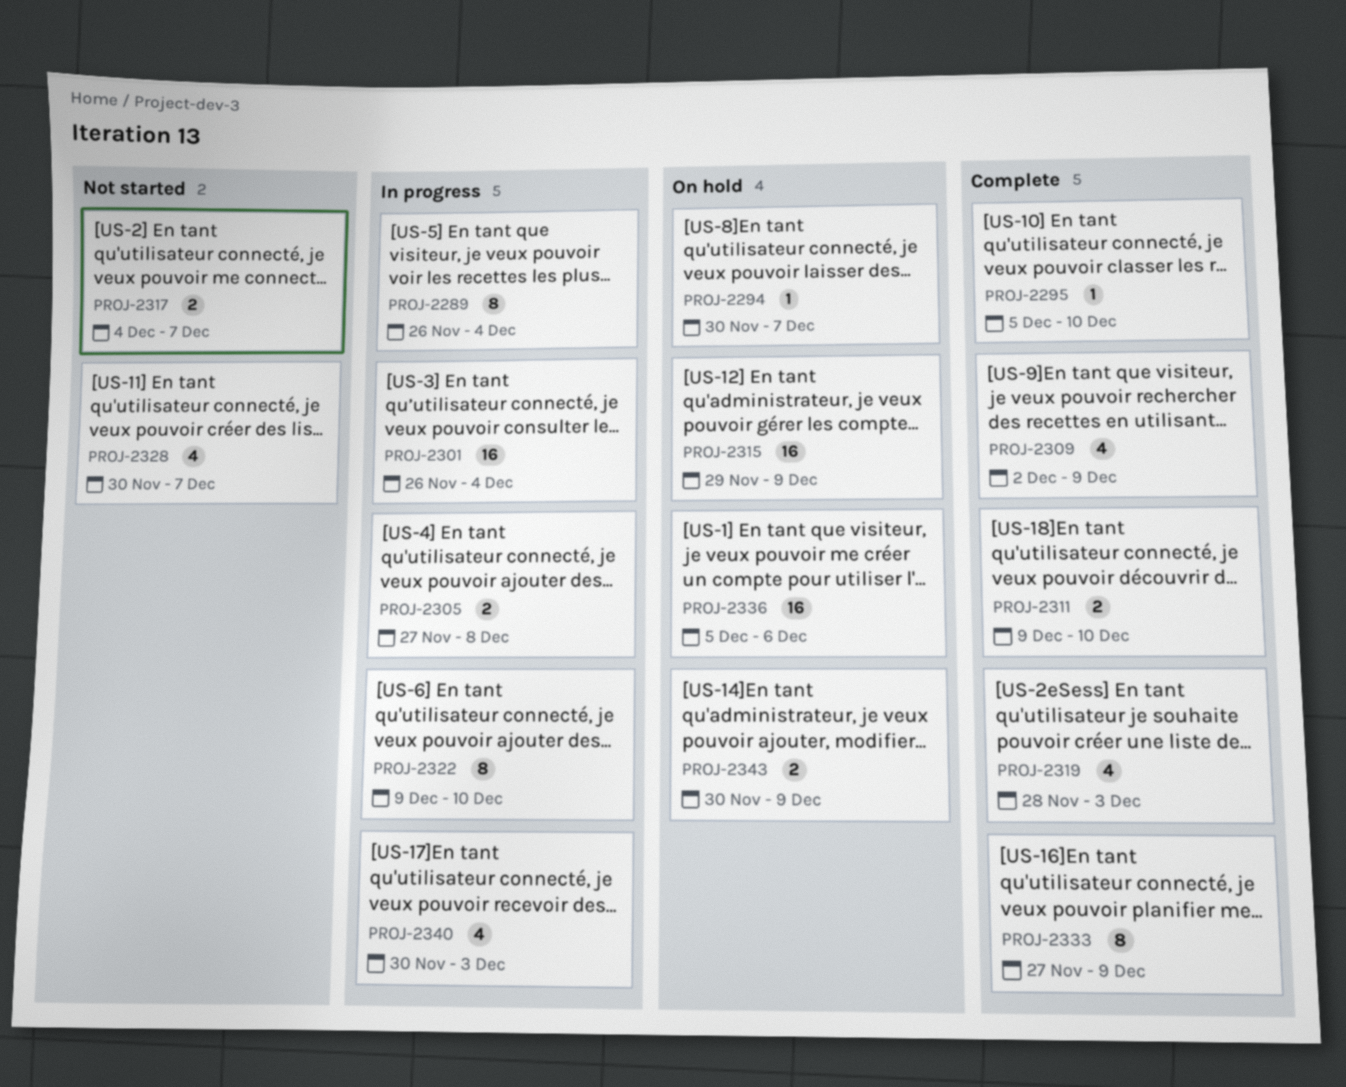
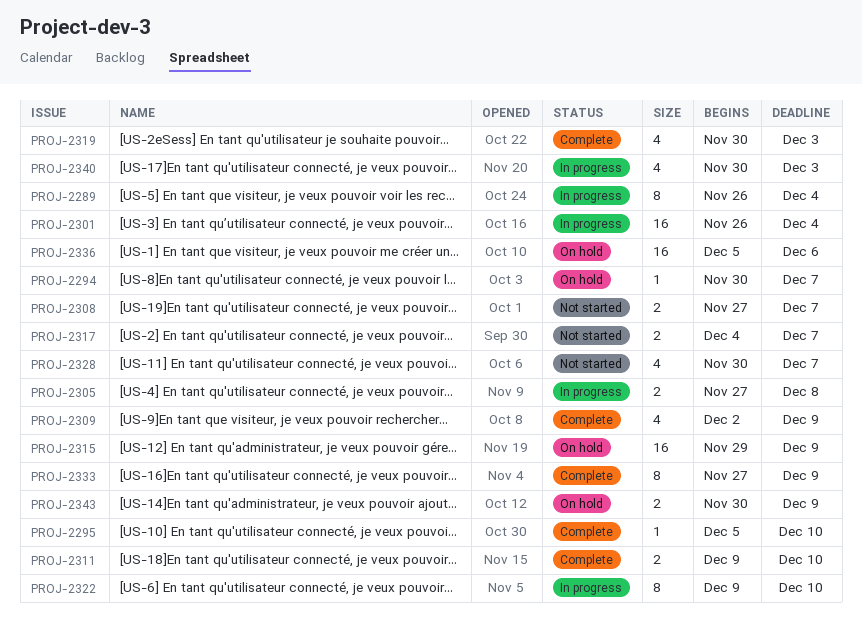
PROJ-2308: none -> present
PROJ-2319, start: Nov 28 -> Nov 30

